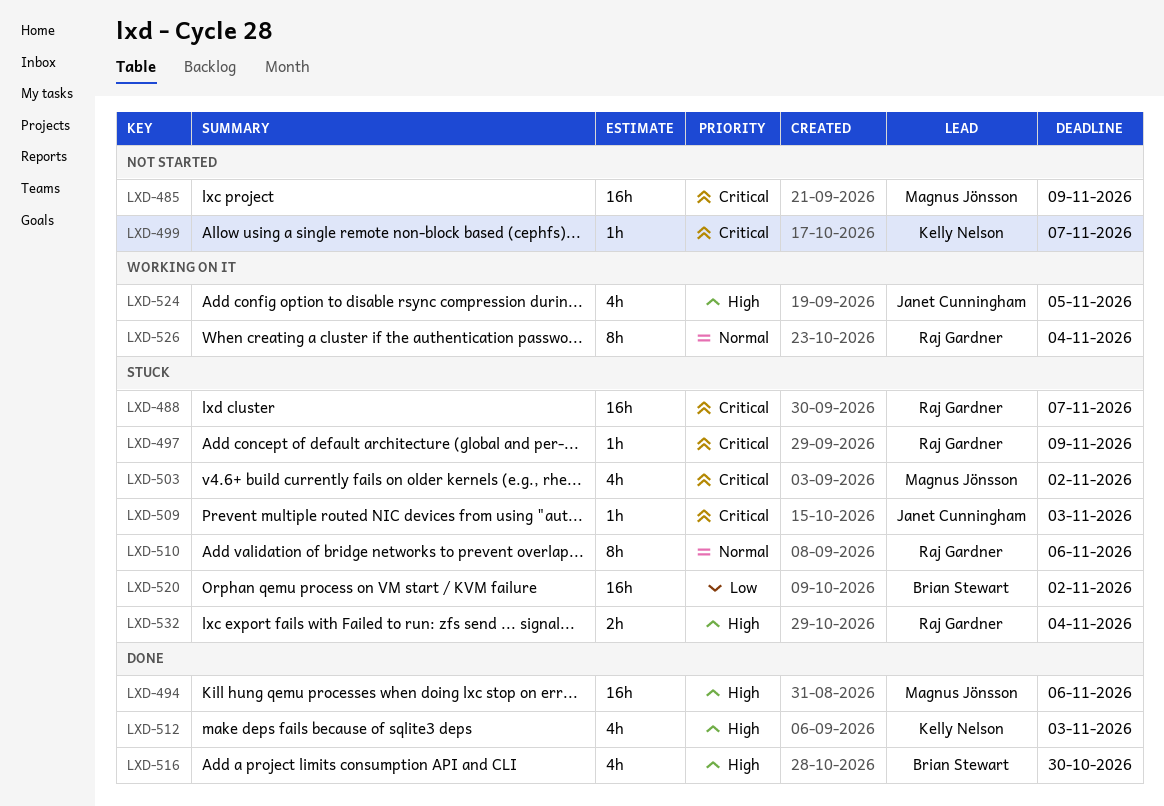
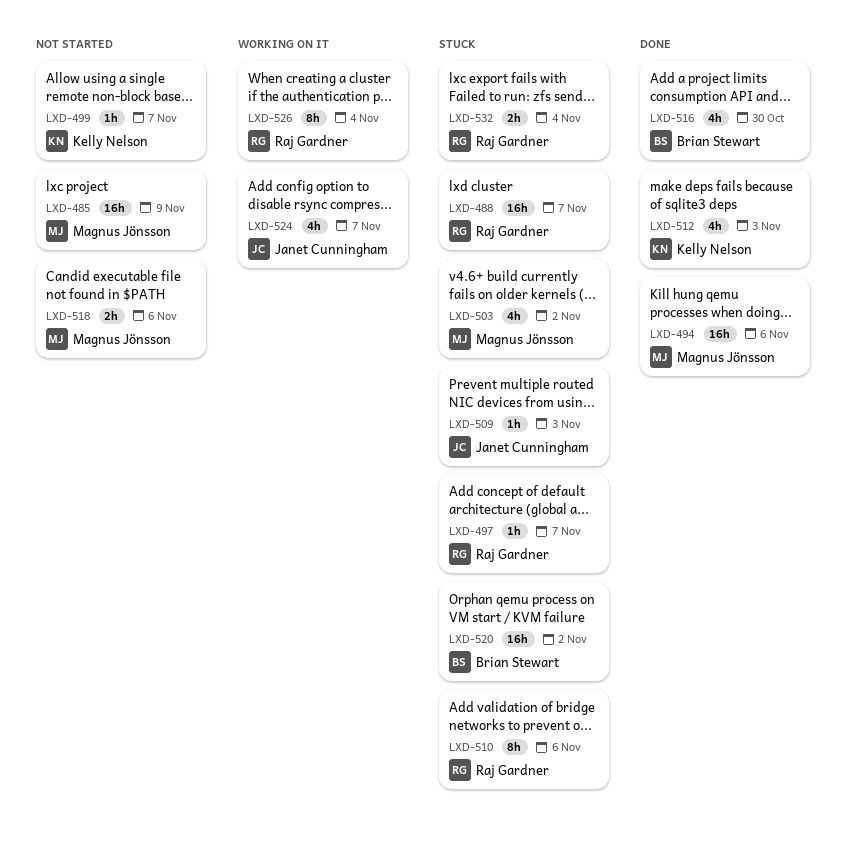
LXD-497, due: Nov 9 -> Nov 7
LXD-518: none -> present
LXD-524, due: Nov 5 -> Nov 7

